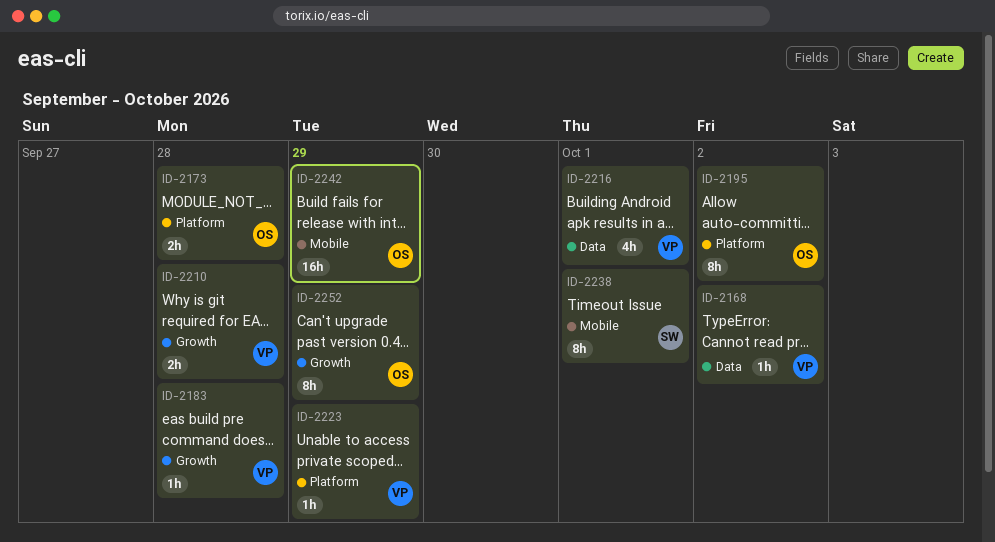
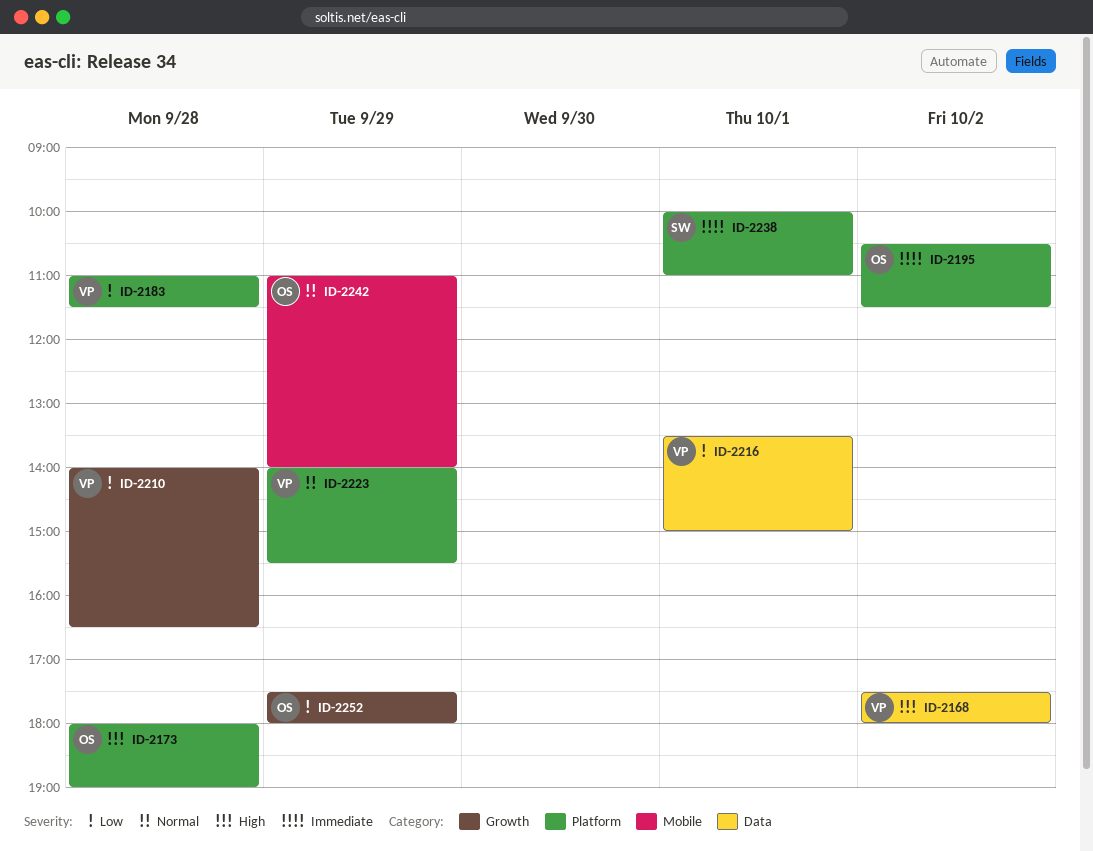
ID-2183, label: Growth -> Platform
ID-2238, label: Mobile -> Platform

